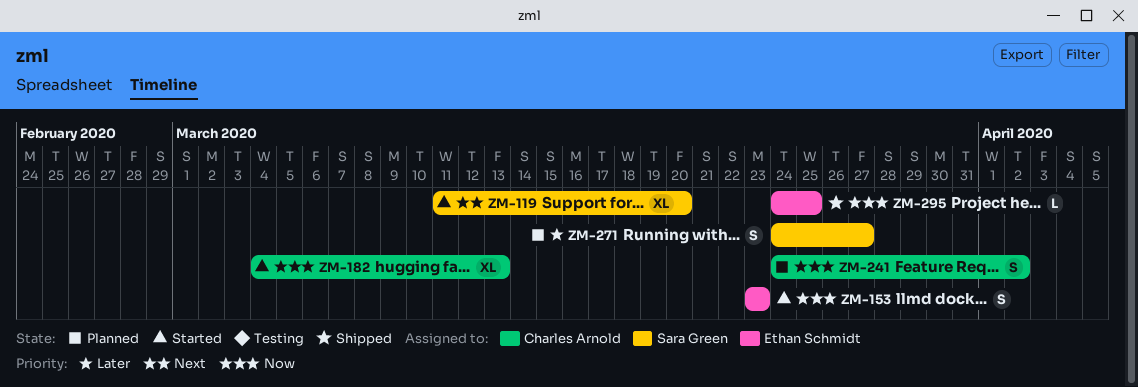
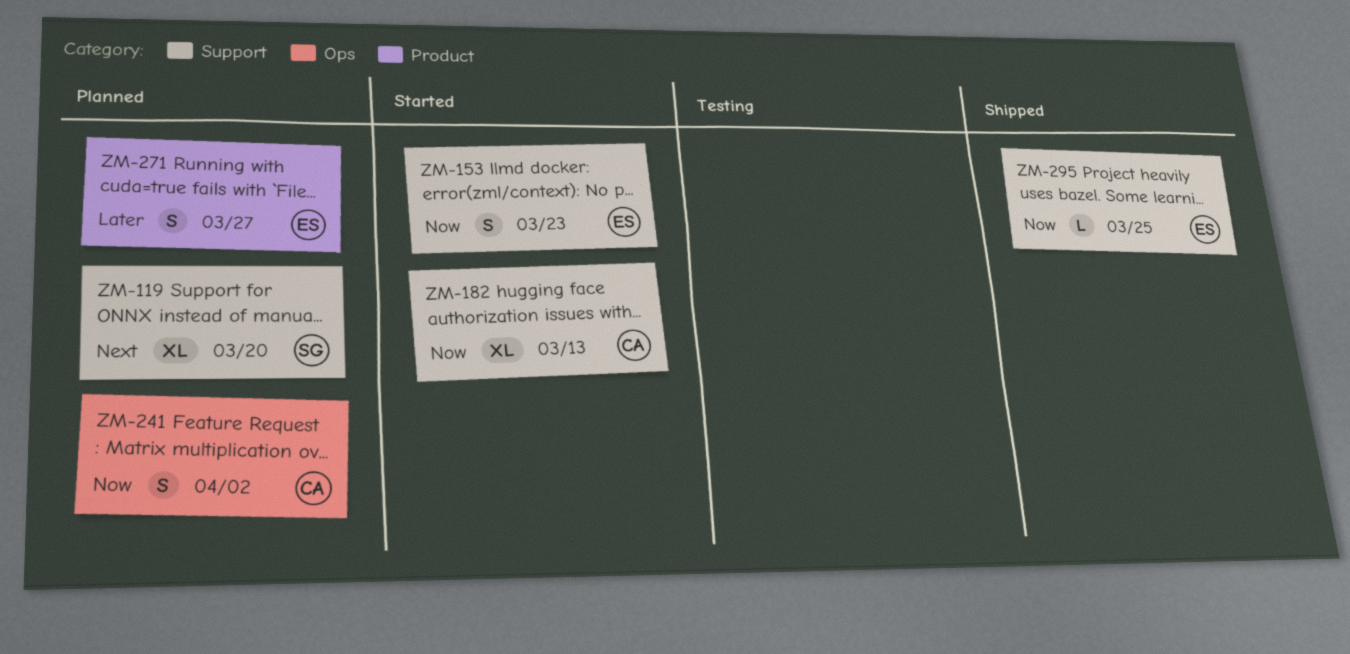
ZM-119, status: Started -> Planned
ZM-271, owner: Sara Green -> Ethan Schmidt

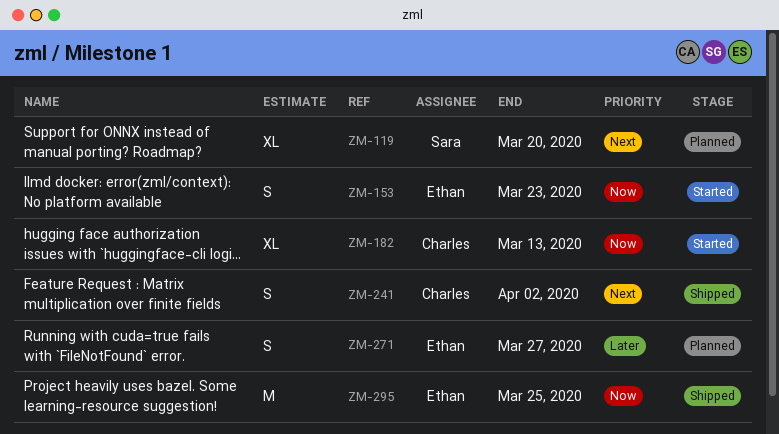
ZM-241, status: Planned -> Shipped
ZM-241, priority: Now -> Next
ZM-295, estimate: L -> M

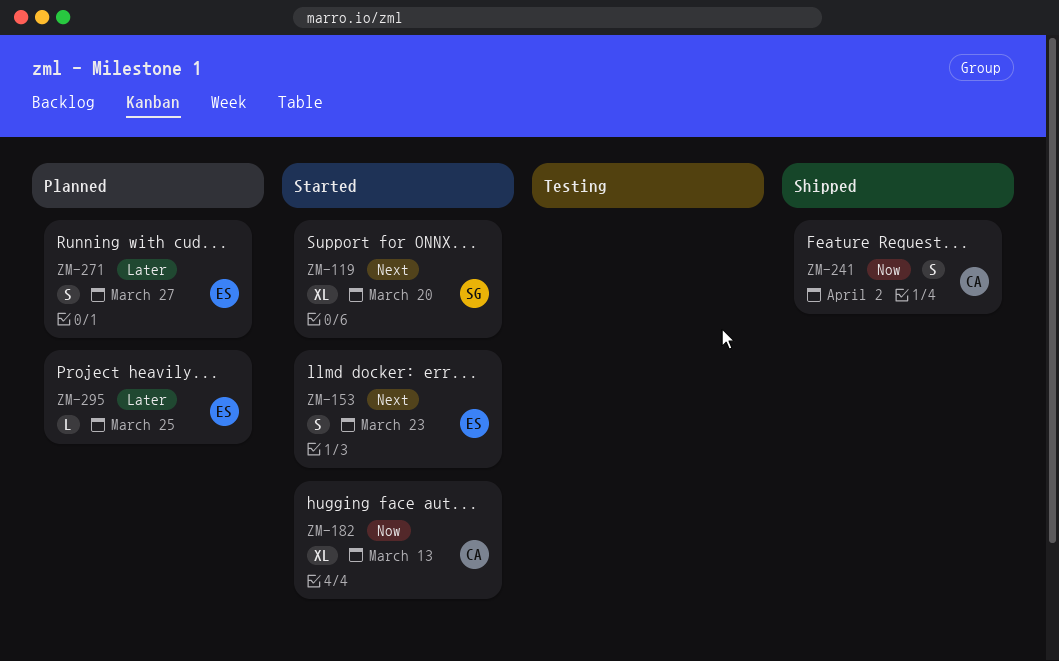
ZM-119, status: Planned -> Started
ZM-153, priority: Now -> Next
ZM-241, priority: Next -> Now
ZM-295, status: Shipped -> Planned
ZM-295, priority: Now -> Later
ZM-295, estimate: M -> L

